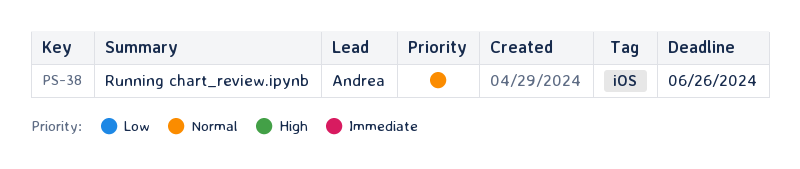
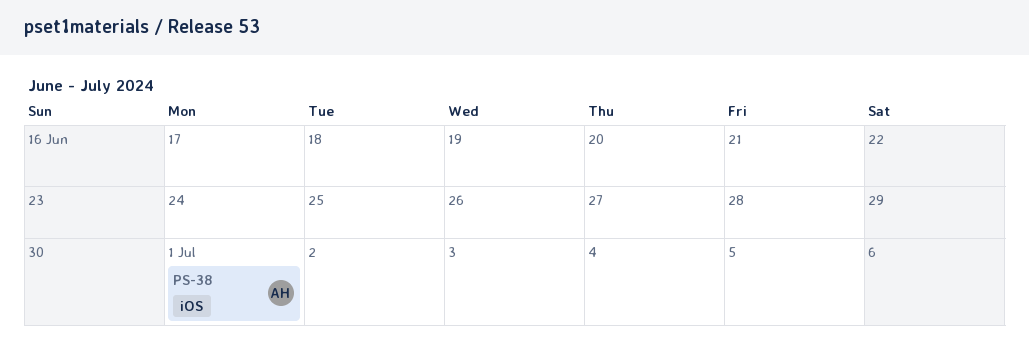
PS-38, due: Jun 26 -> Jul 1

